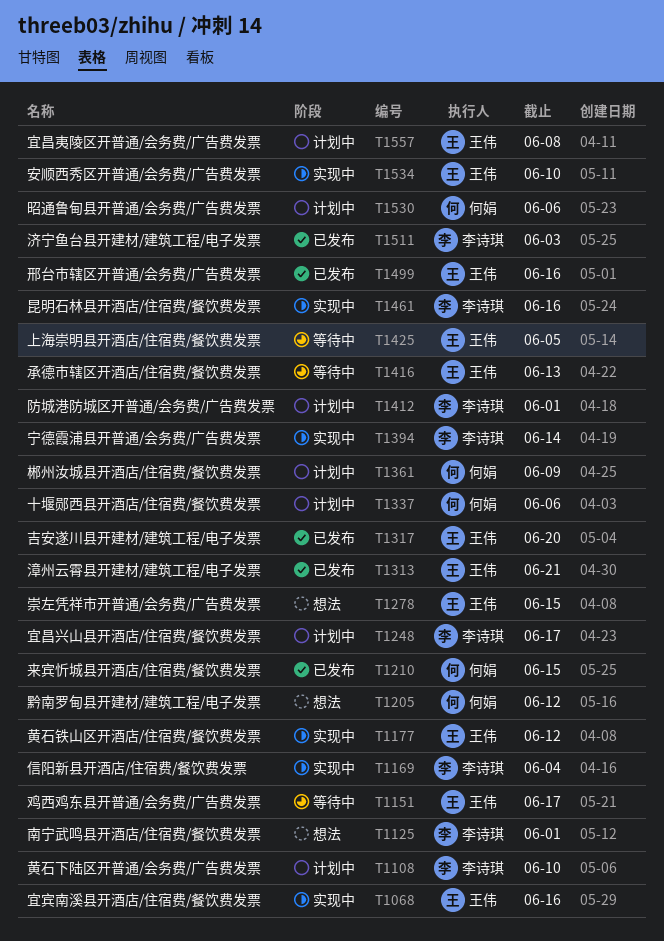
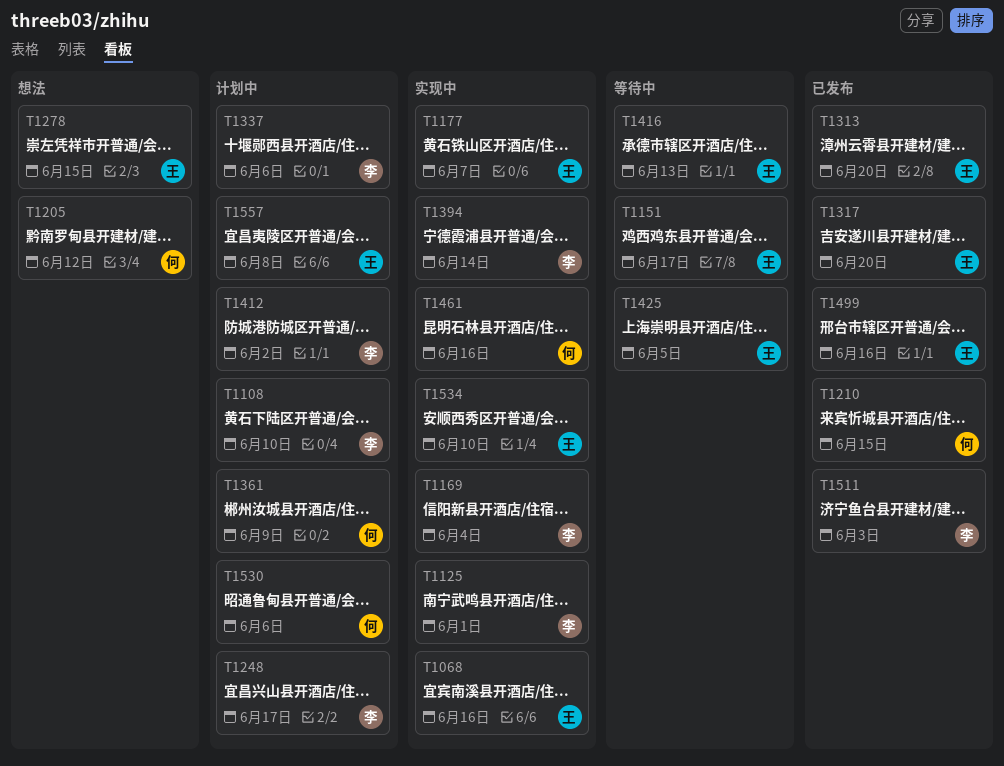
T1125, status: 想法 -> 实现中
T1177, due: Jun 12 -> Jun 7
T1313, due: Jun 21 -> Jun 20
T1337, owner: 何娟 -> 李诗琪
T1412, due: Jun 1 -> Jun 2
T1461, owner: 李诗琪 -> 何娟

